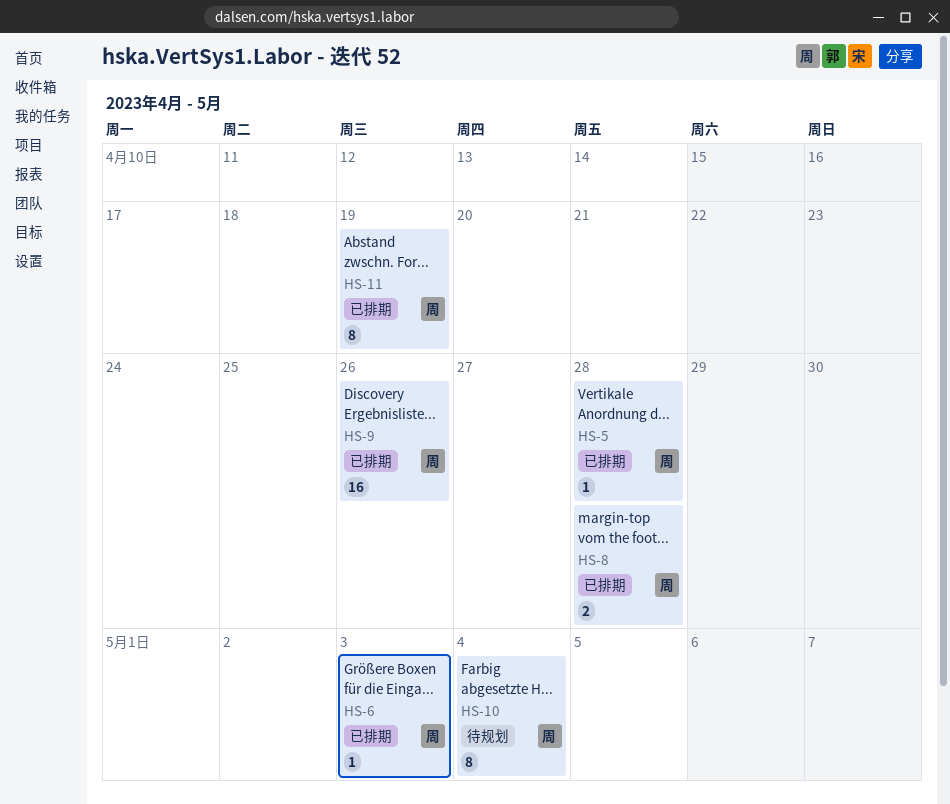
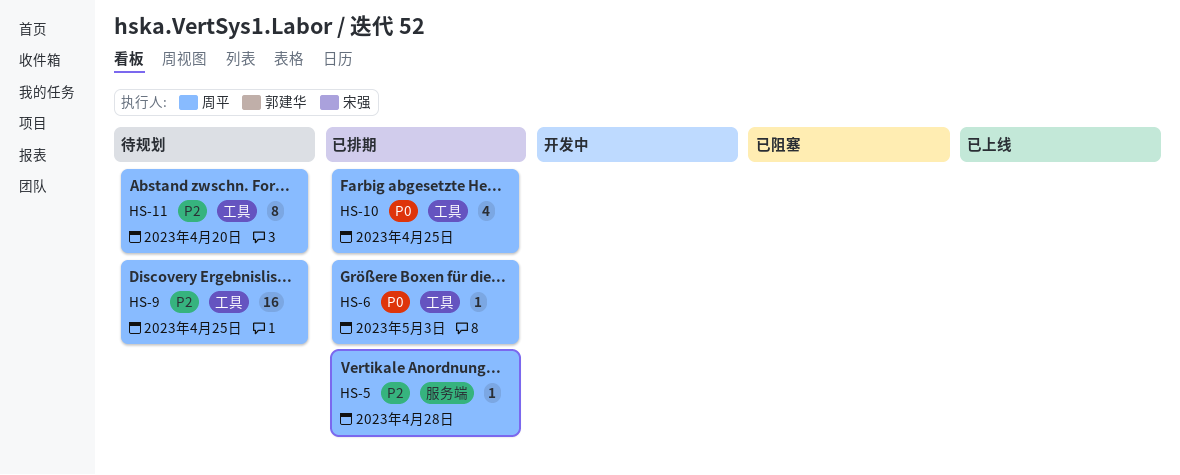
HS-8: present -> none
HS-9, status: 已排期 -> 待规划
HS-9, due: Apr 26 -> Apr 25
HS-10, status: 待规划 -> 已排期
HS-10, estimate: 8 -> 4
HS-10, due: May 4 -> Apr 25
HS-11, status: 已排期 -> 待规划
HS-11, due: Apr 19 -> Apr 20

